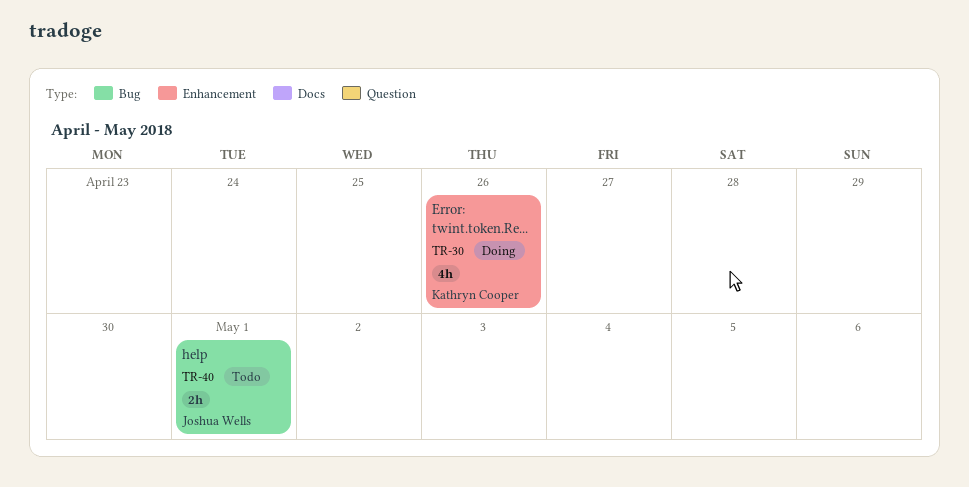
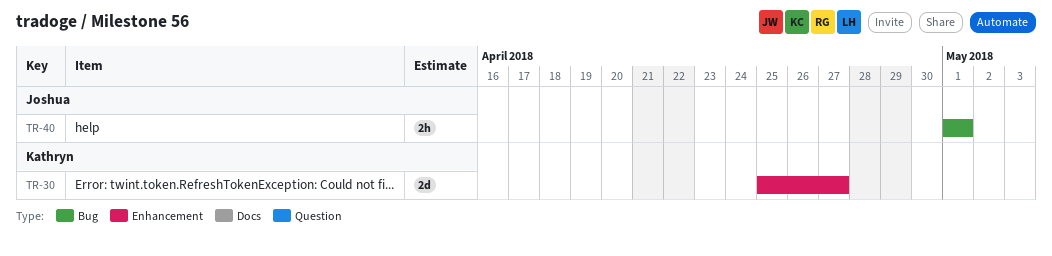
TR-30, estimate: 4h -> 2d
TR-30, due: Apr 26 -> Apr 27

